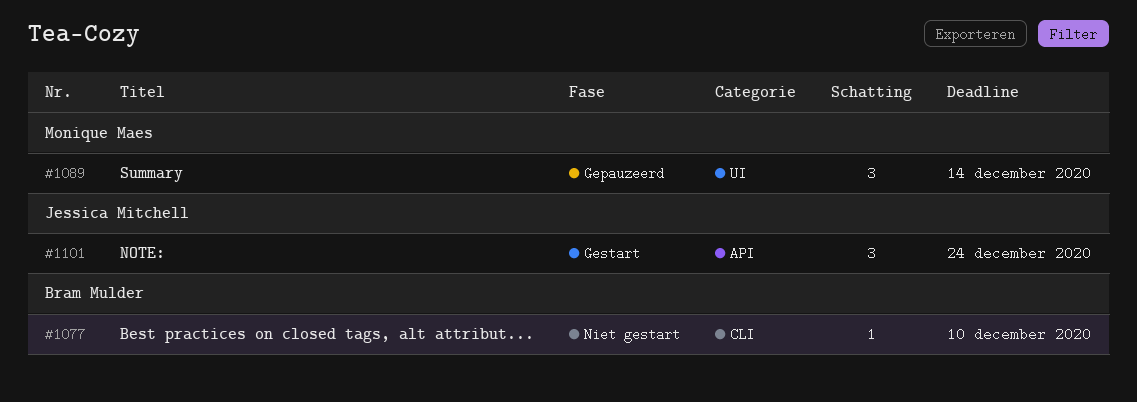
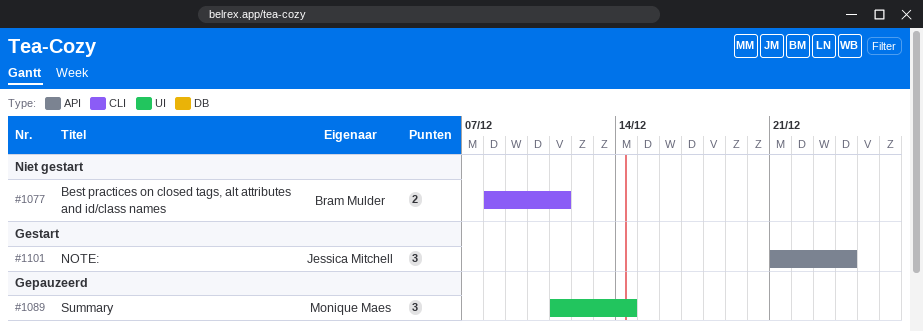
#1077, estimate: 1 -> 2
#1077, due: Dec 10 -> Dec 11

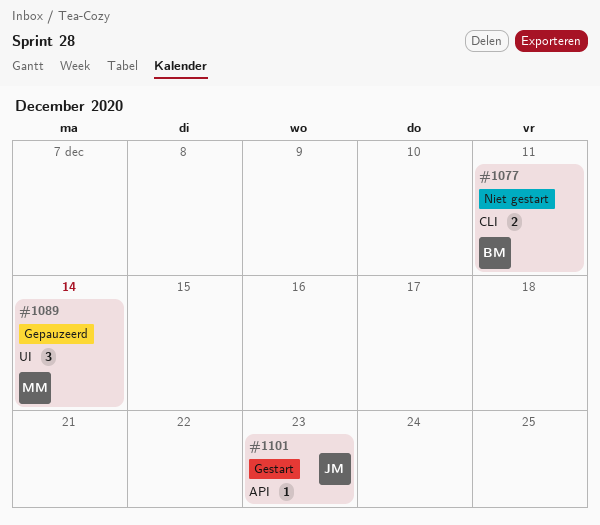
#1101, estimate: 3 -> 1
#1101, due: Dec 24 -> Dec 23

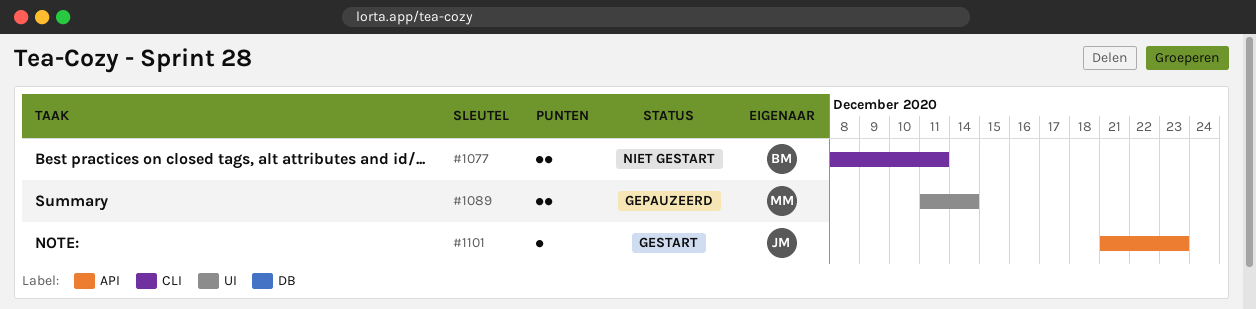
#1089, estimate: 3 -> 2

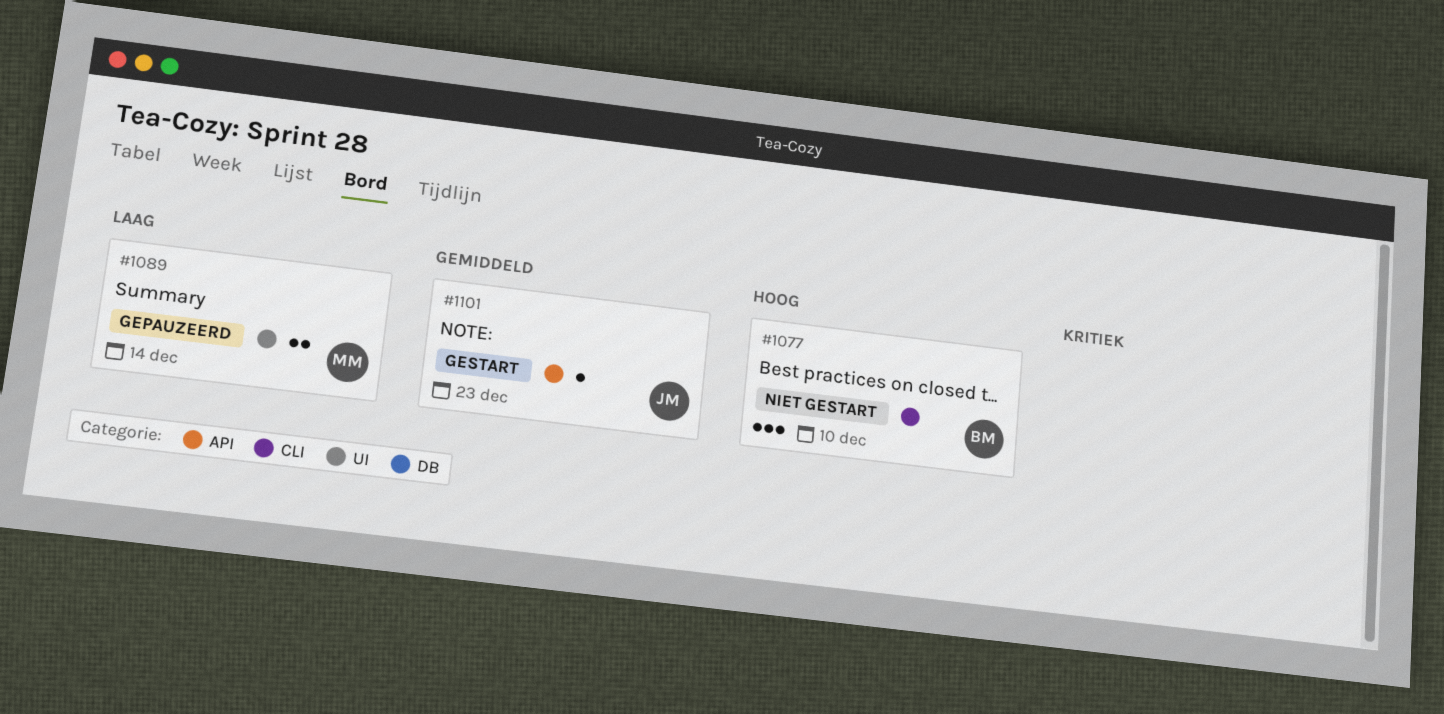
#1077, estimate: 2 -> 3
#1077, due: Dec 11 -> Dec 10

